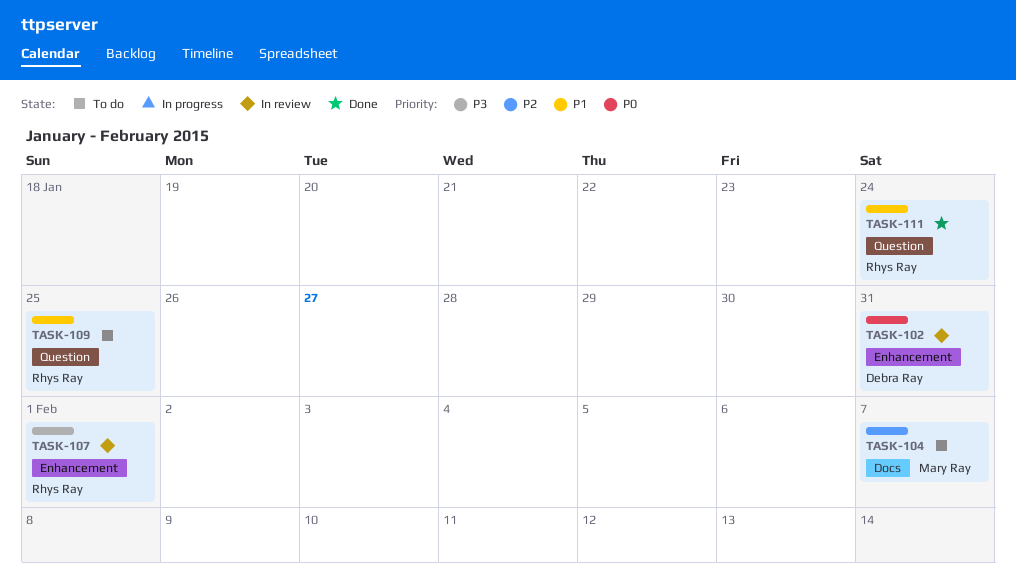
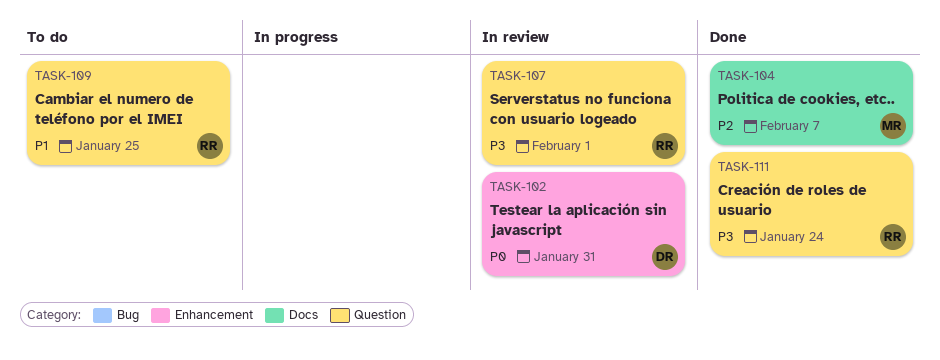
TASK-104, status: To do -> Done
TASK-107, label: Enhancement -> Question
TASK-111, priority: P1 -> P3

